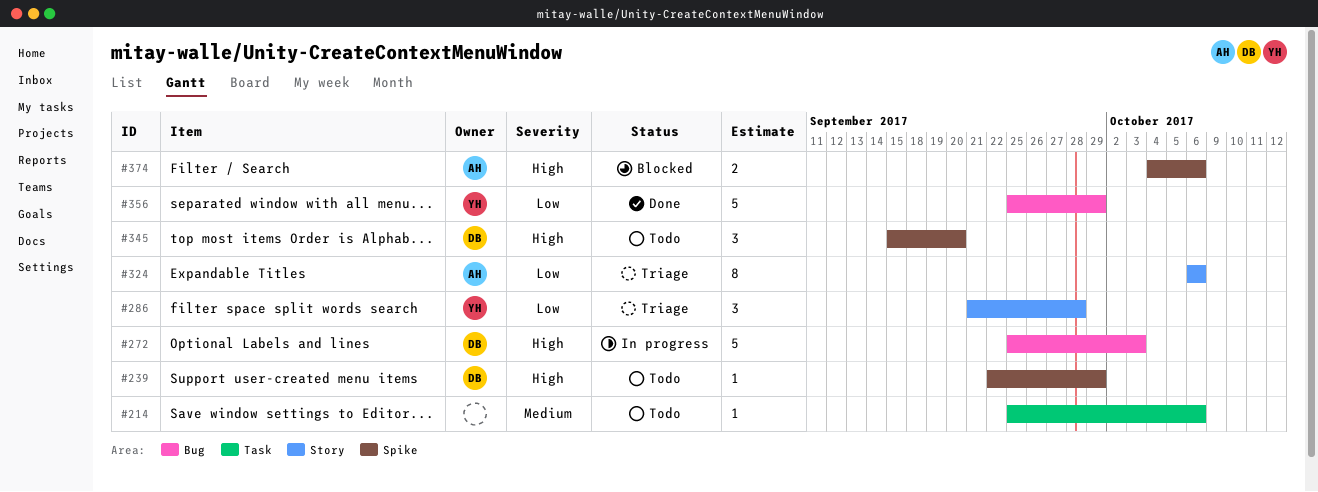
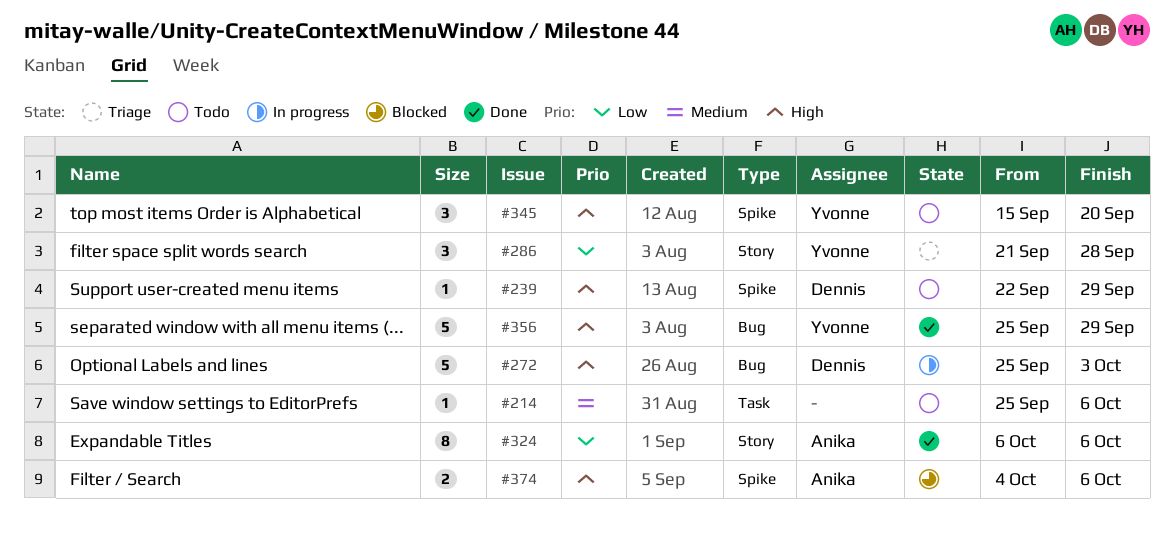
#324, status: Triage -> Done
#345, owner: Dennis -> Yvonne
#356, priority: Low -> High

